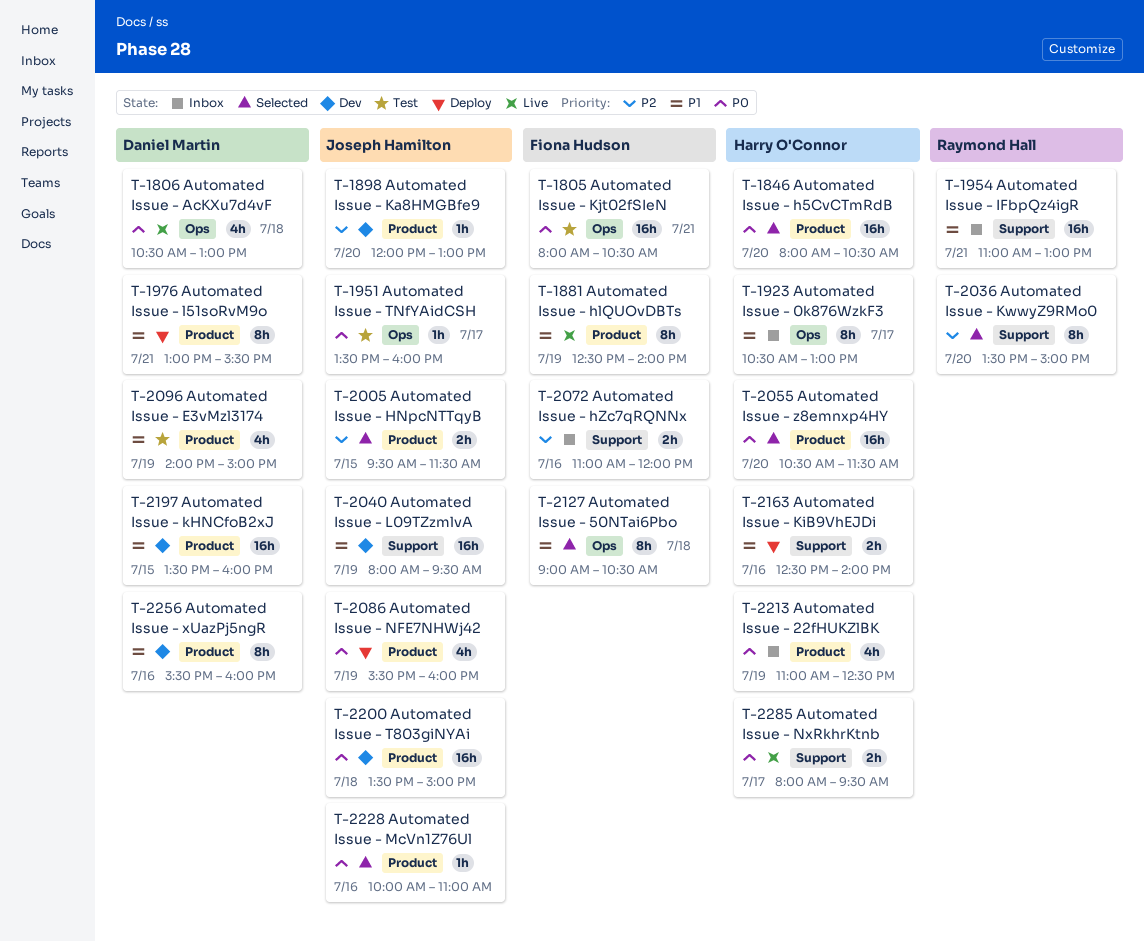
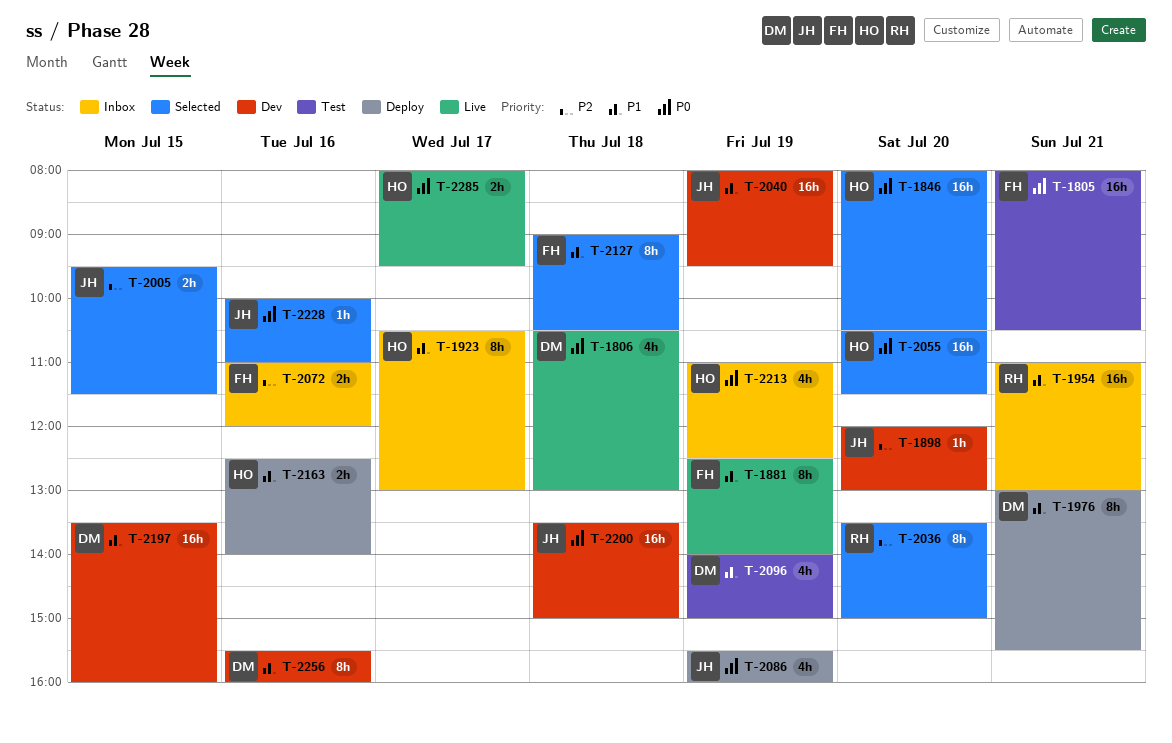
T-1951: present -> none

